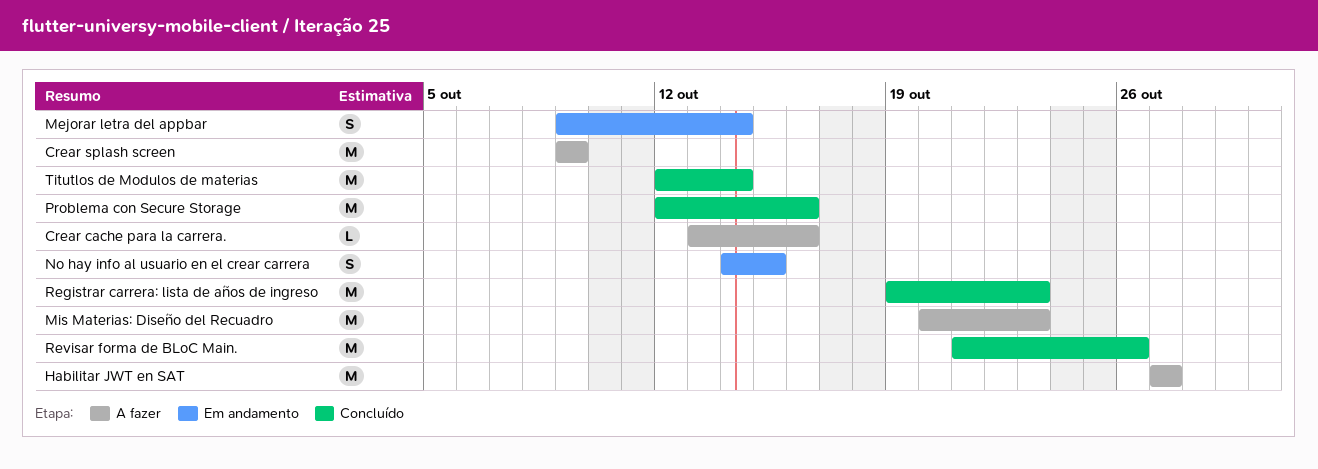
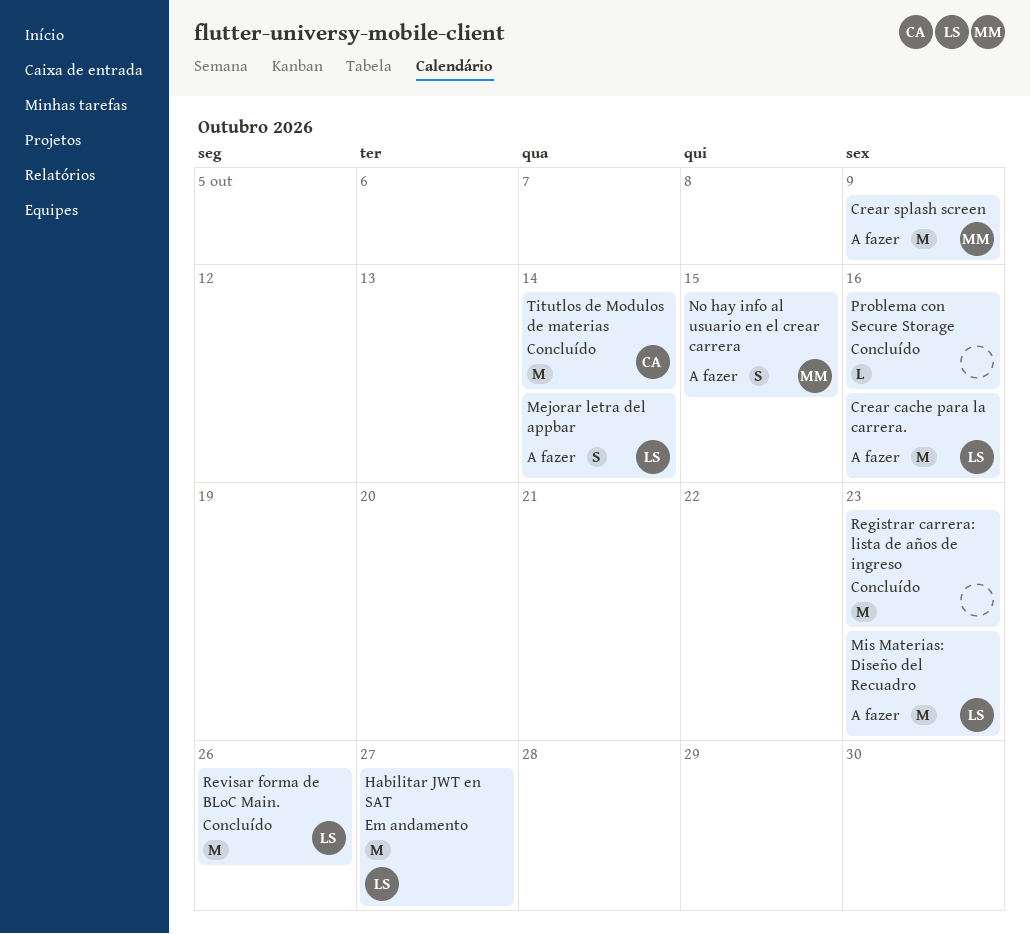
Crear cache para la carrera., estimate: L -> M
Habilitar JWT en SAT, status: A fazer -> Em andamento
Mejorar letra del appbar, status: Em andamento -> A fazer
No hay info al usuario en el crear carrera, status: Em andamento -> A fazer
Problema con Secure Storage, estimate: M -> L

